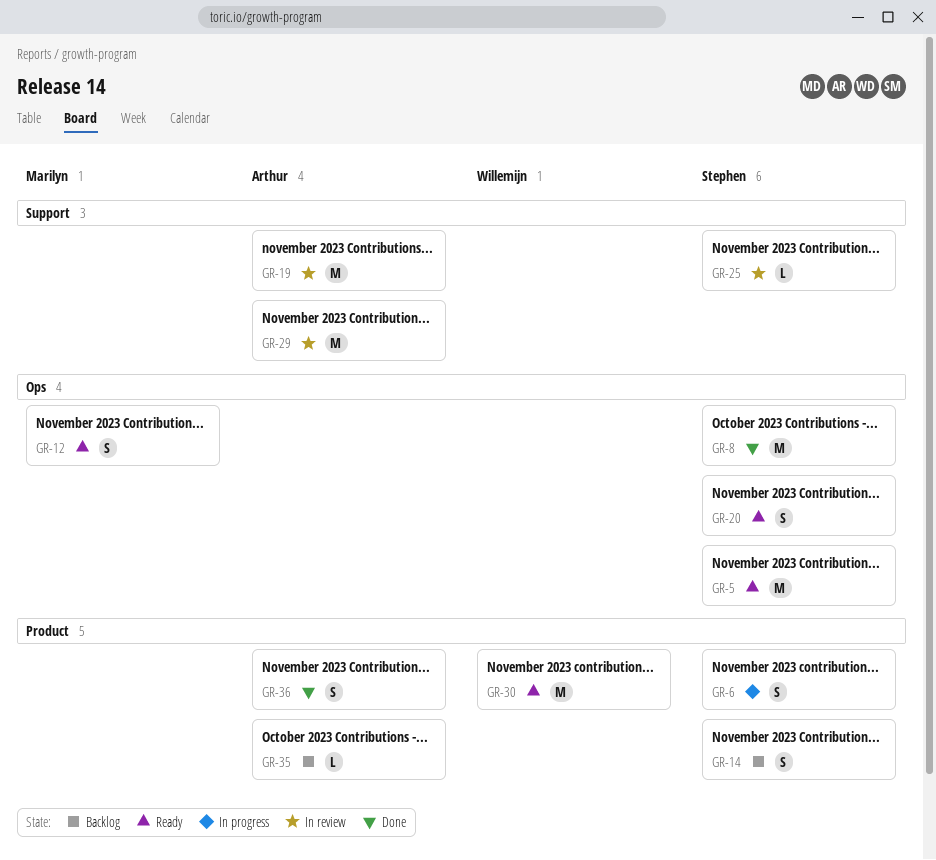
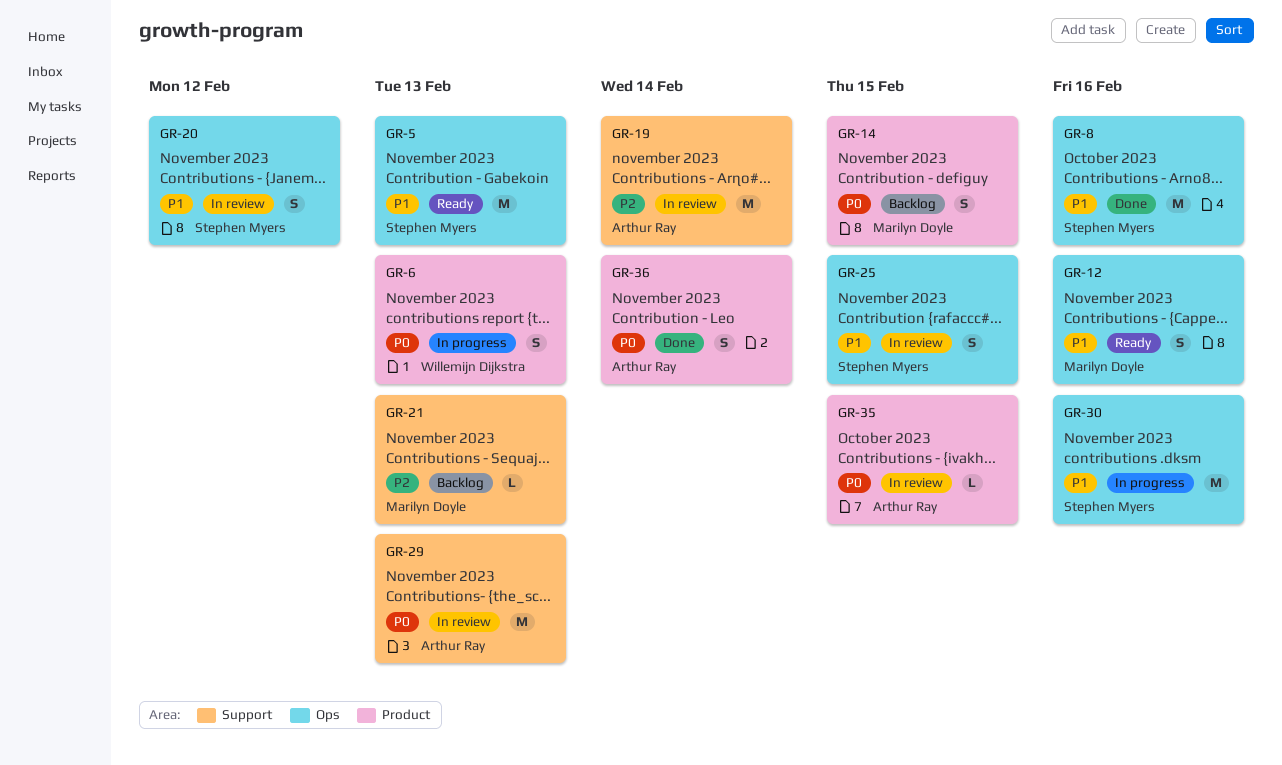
GR-6, owner: Stephen Myers -> Willemijn Dijkstra
GR-14, owner: Stephen Myers -> Marilyn Doyle
GR-20, status: Ready -> In review
GR-21: none -> present
GR-25, label: Support -> Ops
GR-25, estimate: L -> S
GR-30, status: Ready -> In progress
GR-30, owner: Willemijn Dijkstra -> Stephen Myers
GR-30, label: Product -> Ops
GR-35, status: Backlog -> In review

